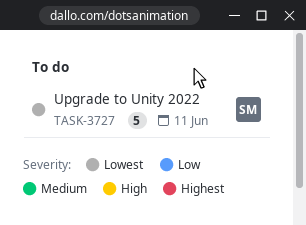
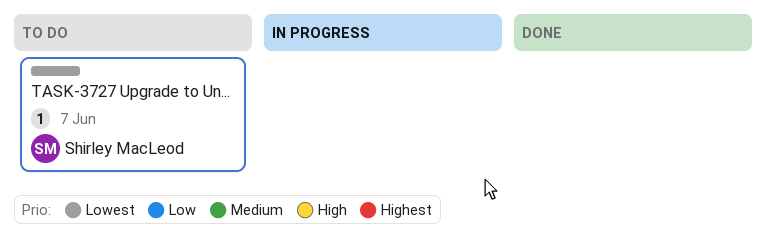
TASK-3727, estimate: 5 -> 1
TASK-3727, due: Jun 11 -> Jun 7

